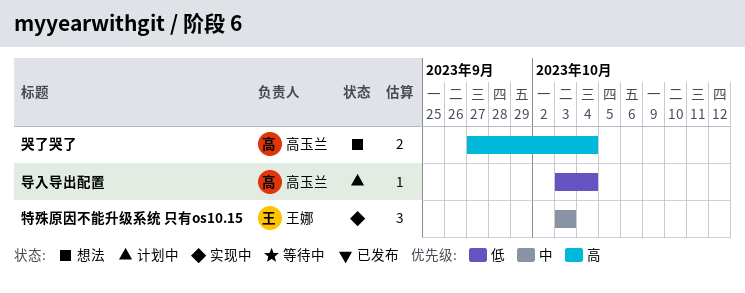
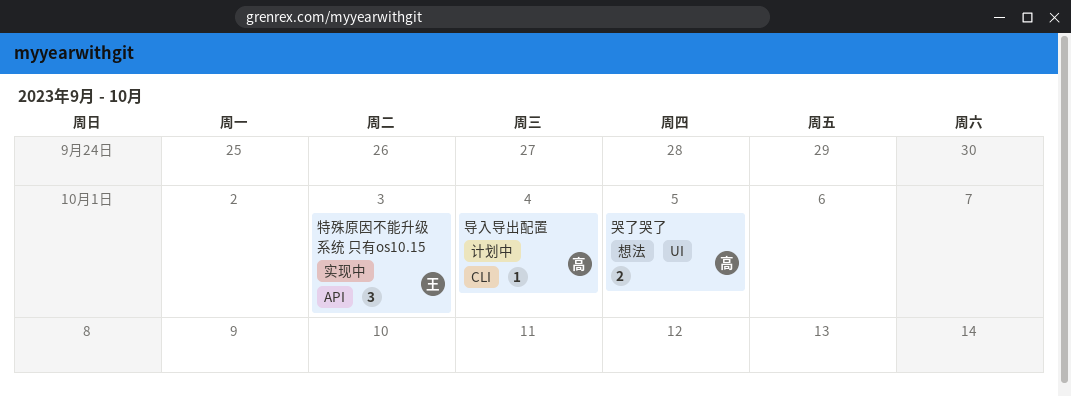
哭了哭了, due: Oct 4 -> Oct 5

